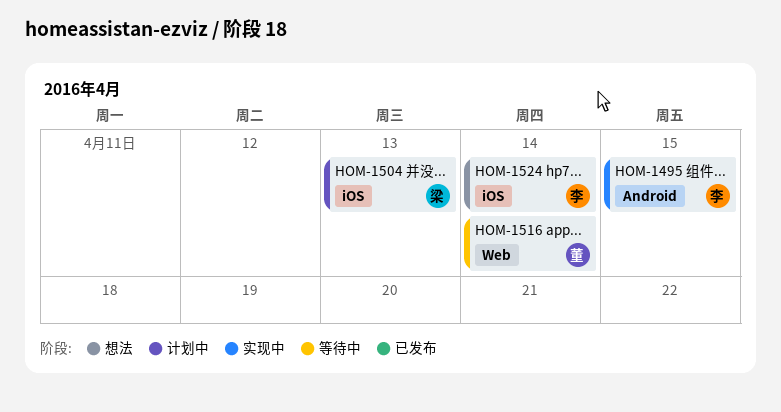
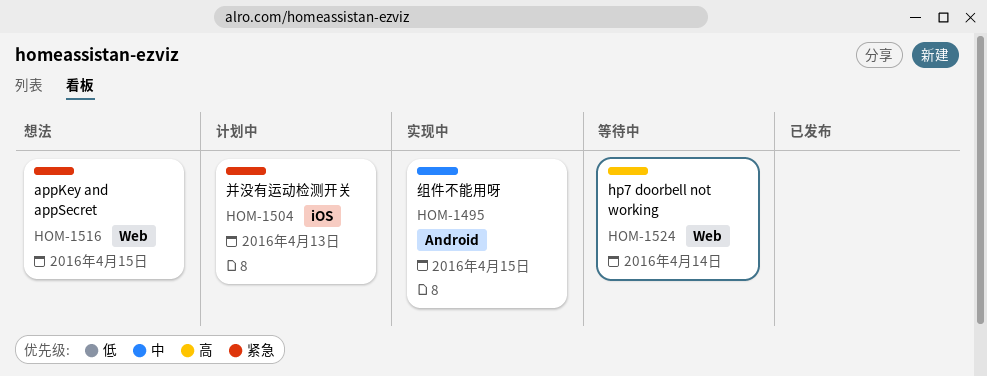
HOM-1516, status: 等待中 -> 想法
HOM-1516, due: Apr 14 -> Apr 15
HOM-1524, status: 想法 -> 等待中
HOM-1524, label: iOS -> Web

